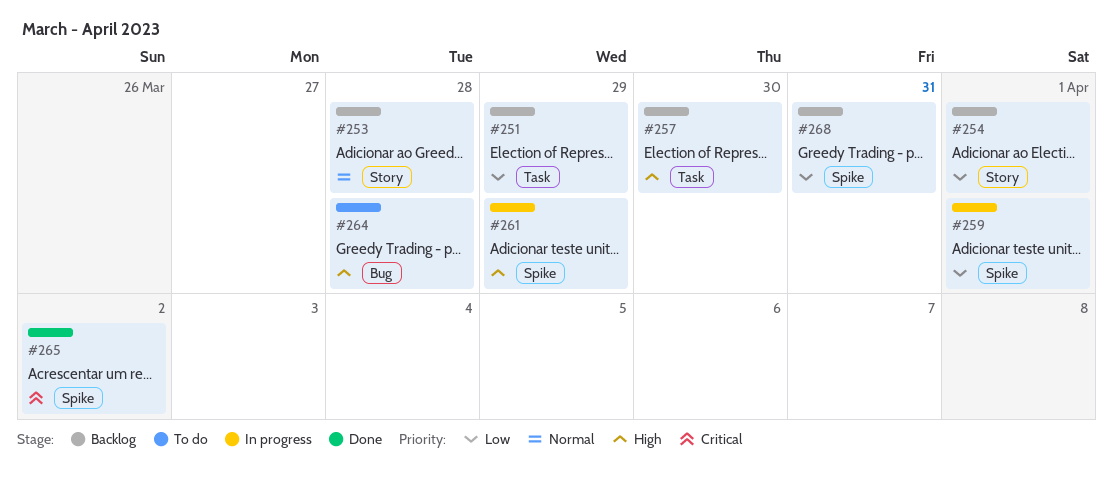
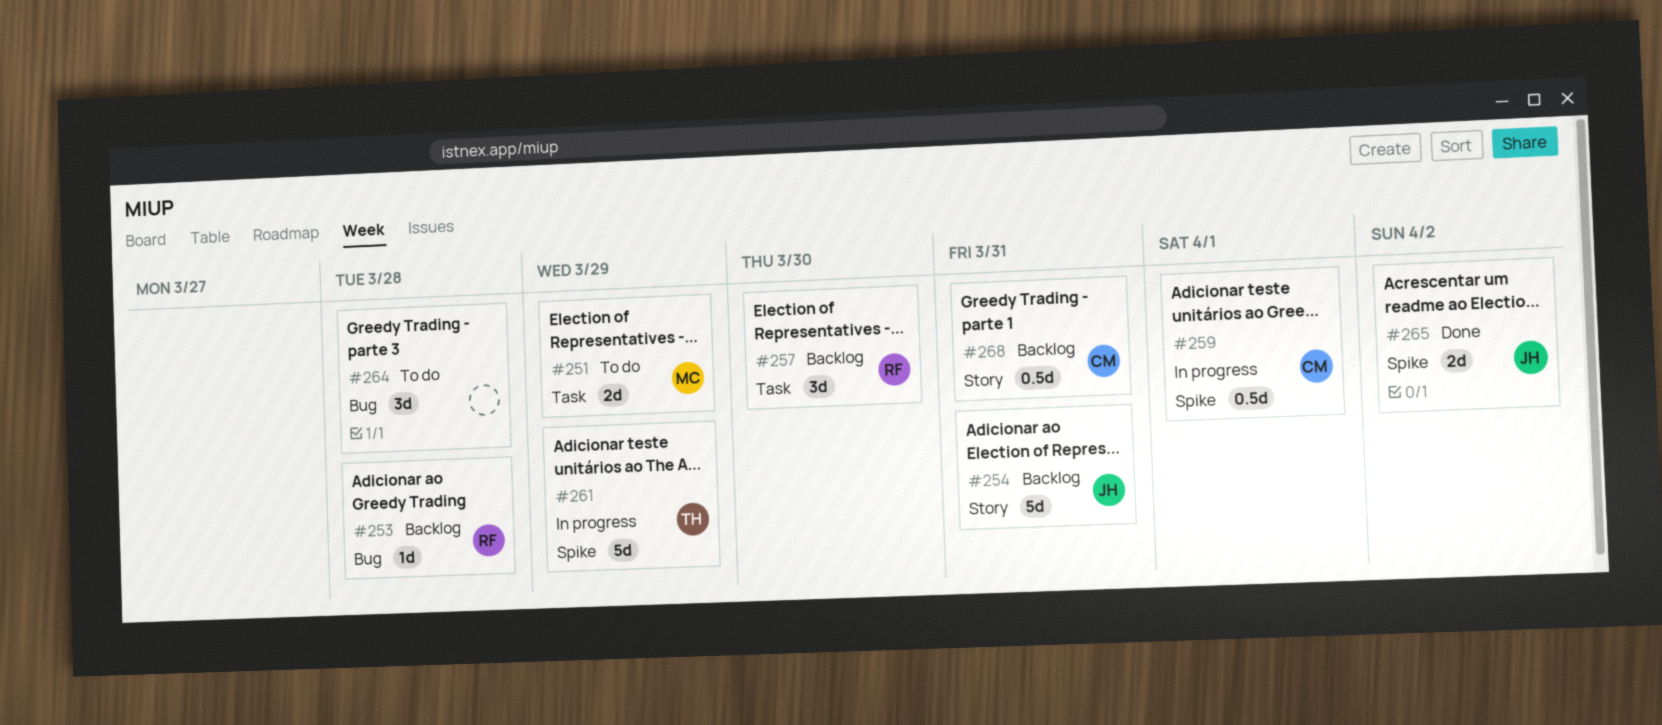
#251, status: Backlog -> To do
#253, label: Story -> Bug
#254, due: Apr 1 -> Mar 31
#268, label: Spike -> Story

